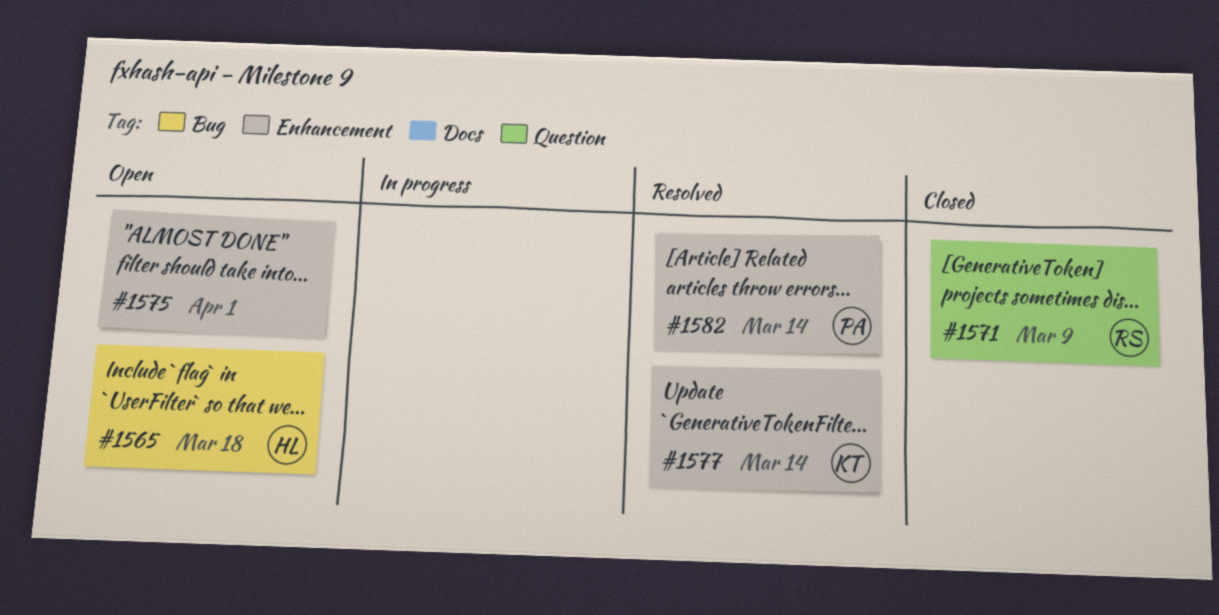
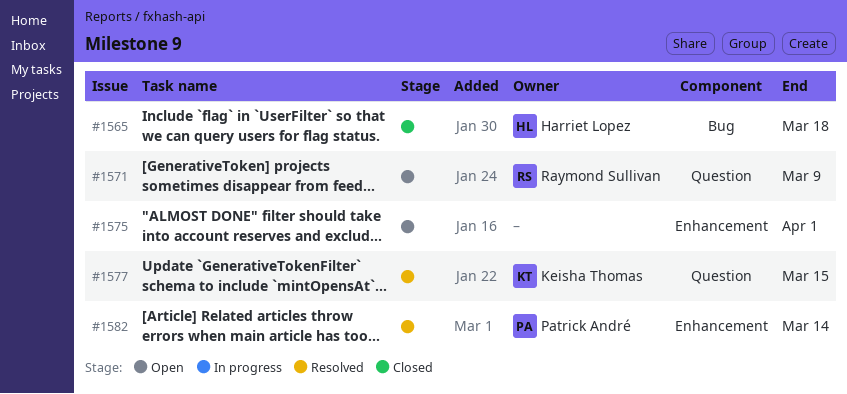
#1565, status: Open -> Closed
#1571, status: Closed -> Open
#1577, label: Enhancement -> Question
#1577, due: Mar 14 -> Mar 15

